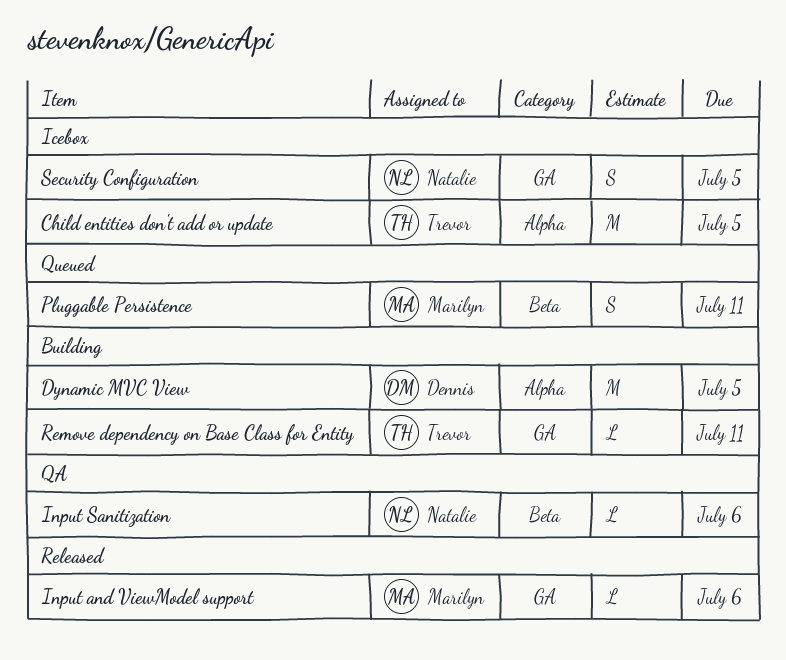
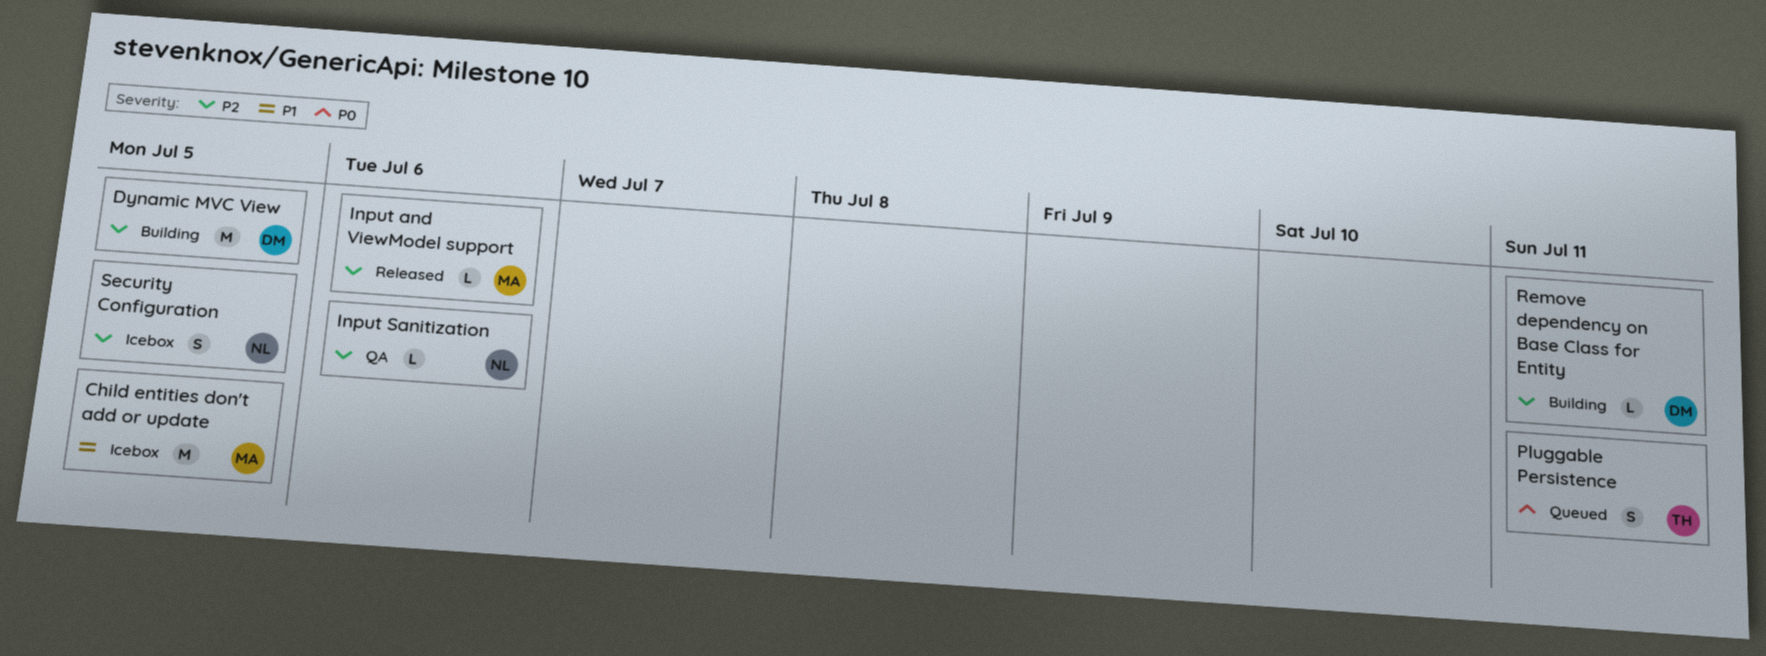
Child entities don't add or update, owner: Trevor -> Marilyn
Pluggable Persistence, owner: Marilyn -> Trevor
Remove dependency on Base Class for Entity, owner: Trevor -> Dennis

